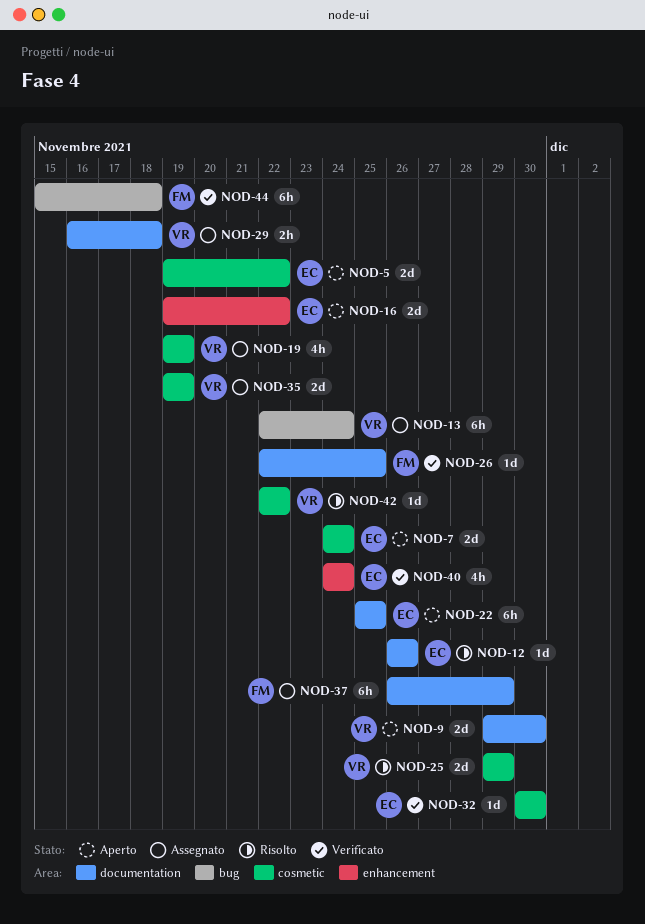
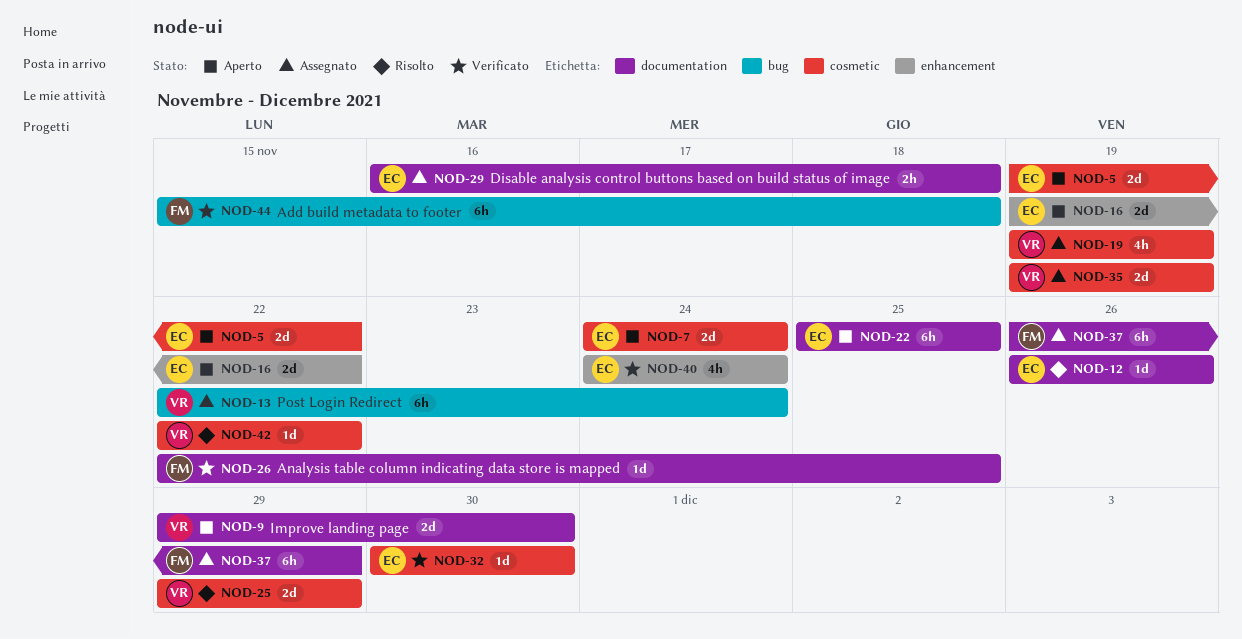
NOD-29, owner: VR -> EC

